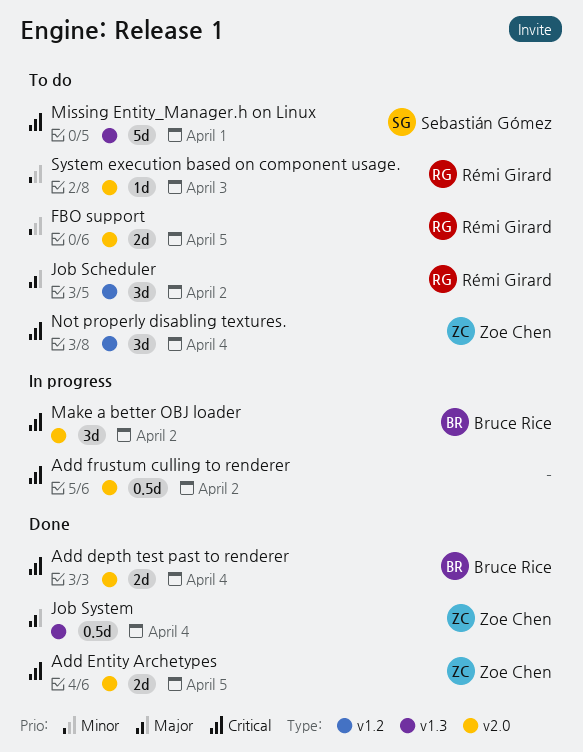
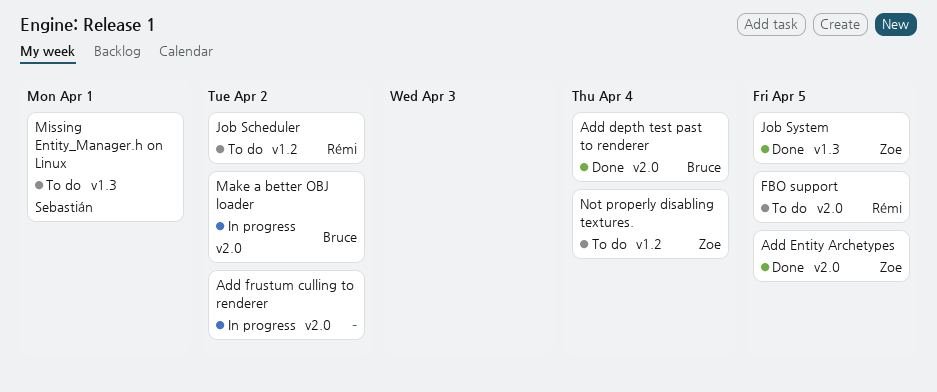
Job System, due: Apr 4 -> Apr 5
System execution based on component usage.: present -> none

